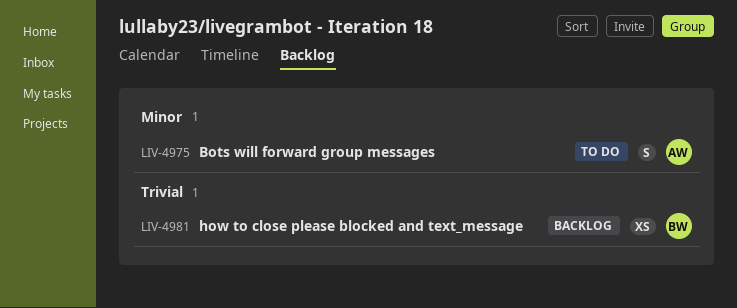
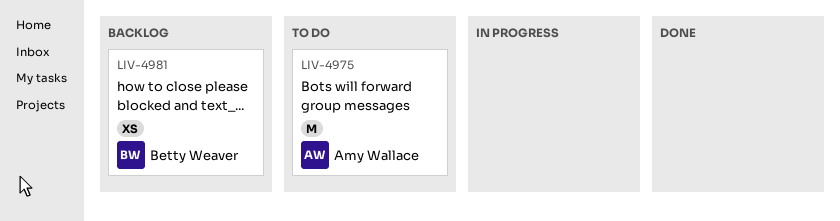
LIV-4975, estimate: S -> M

